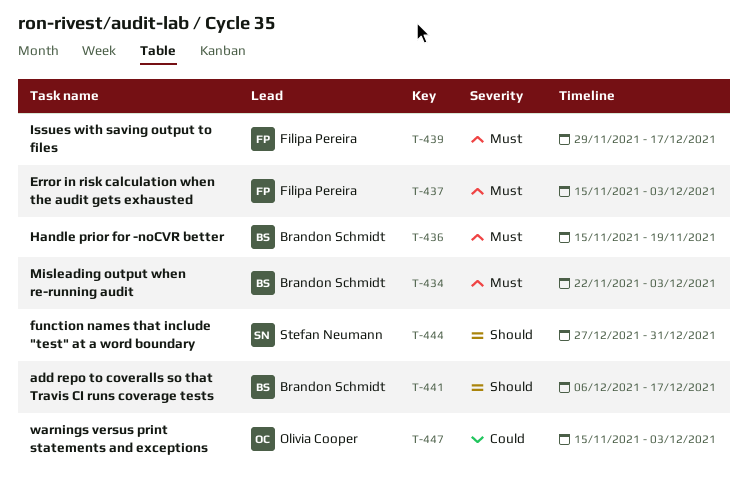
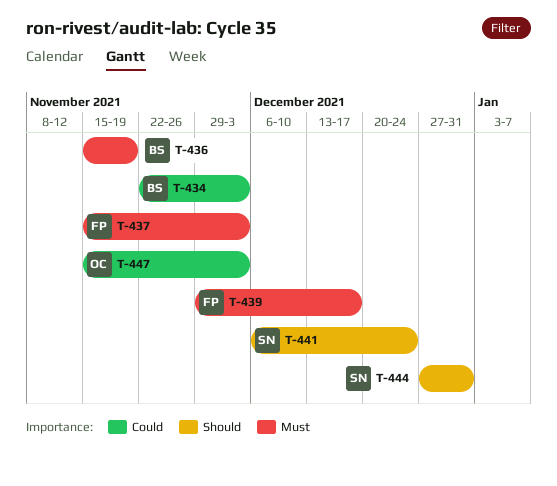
T-434, priority: Must -> Could
T-441, owner: Brandon Schmidt -> Stefan Neumann
T-441, due: Dec 17 -> Dec 24

